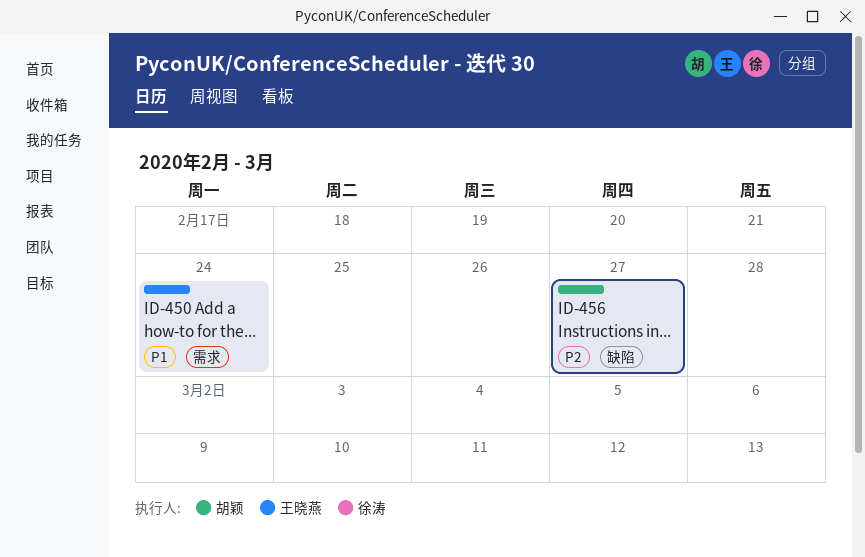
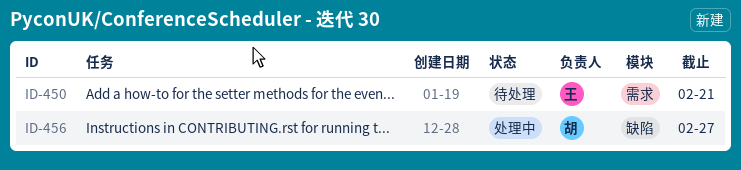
ID-450, due: Feb 24 -> Feb 21

